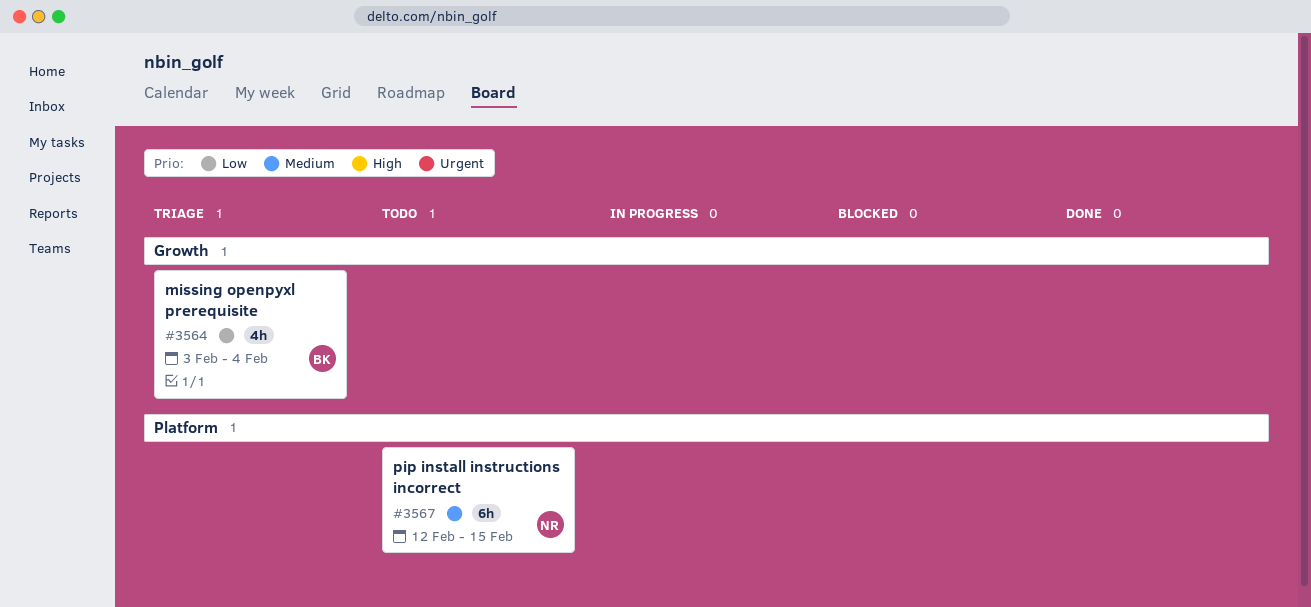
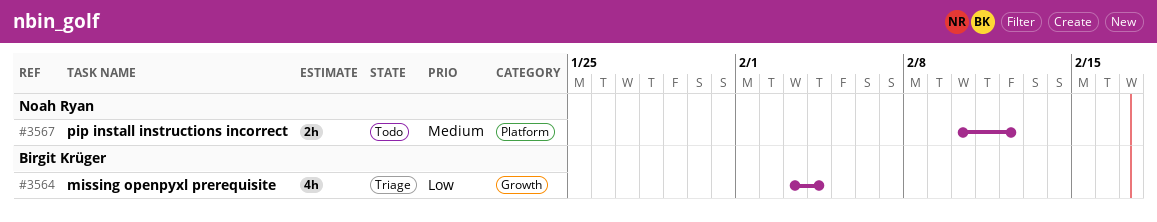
#3567, estimate: 6h -> 2h
#3567, start: Feb 12 -> Feb 10
#3567, due: Feb 15 -> Feb 12

